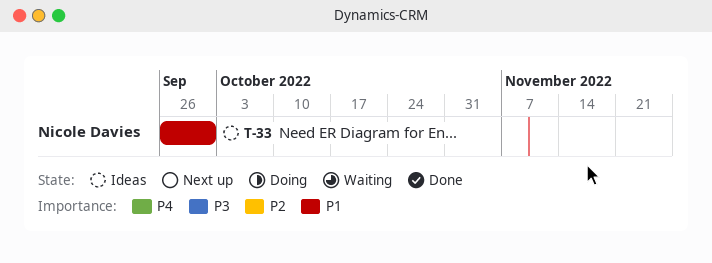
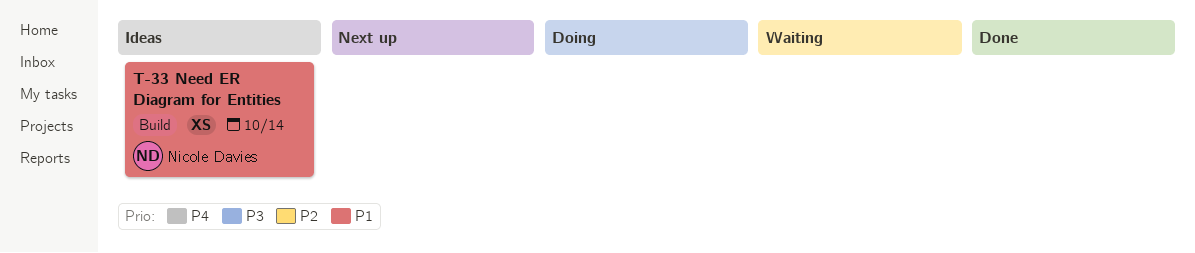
T-33, due: Sep 30 -> Oct 14

